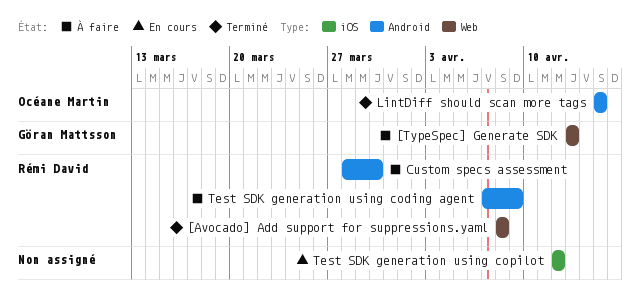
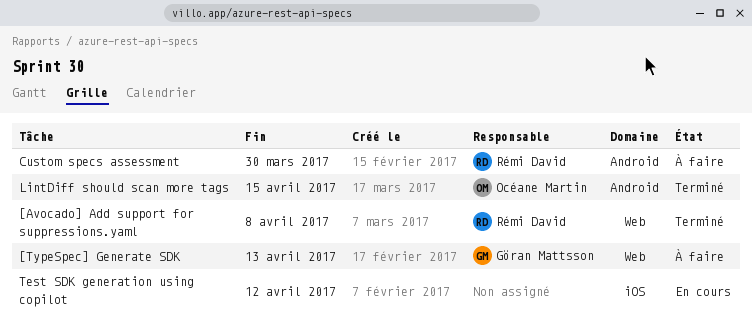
Test SDK generation using coding agent: present -> none

